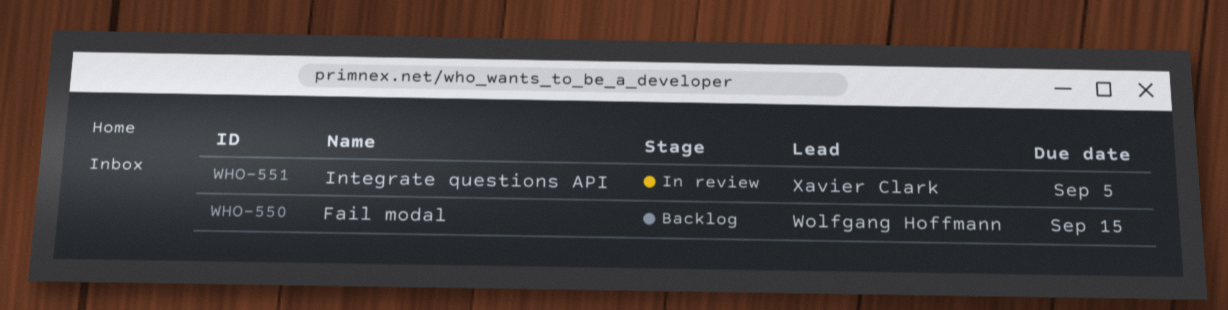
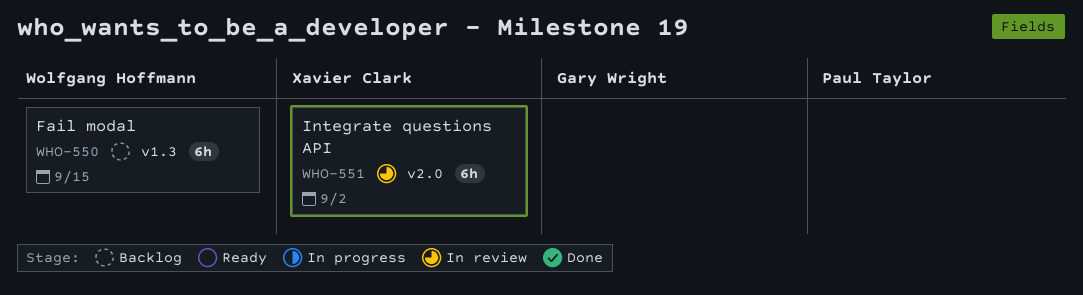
WHO-551, due: Sep 5 -> Sep 2

